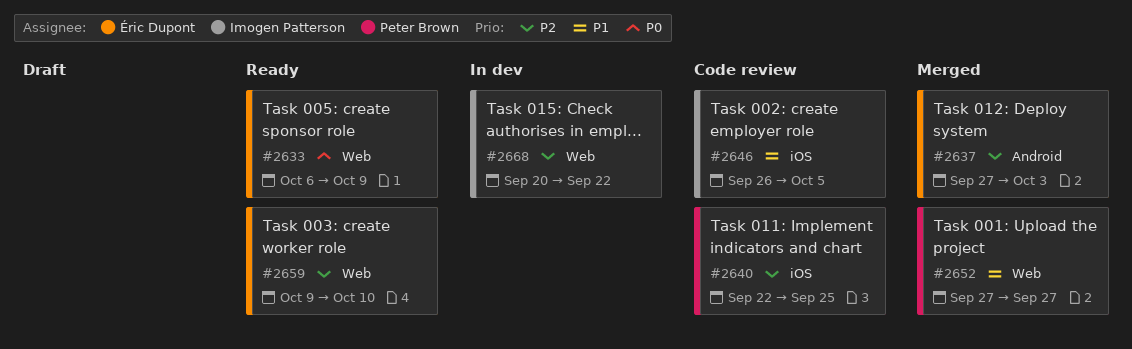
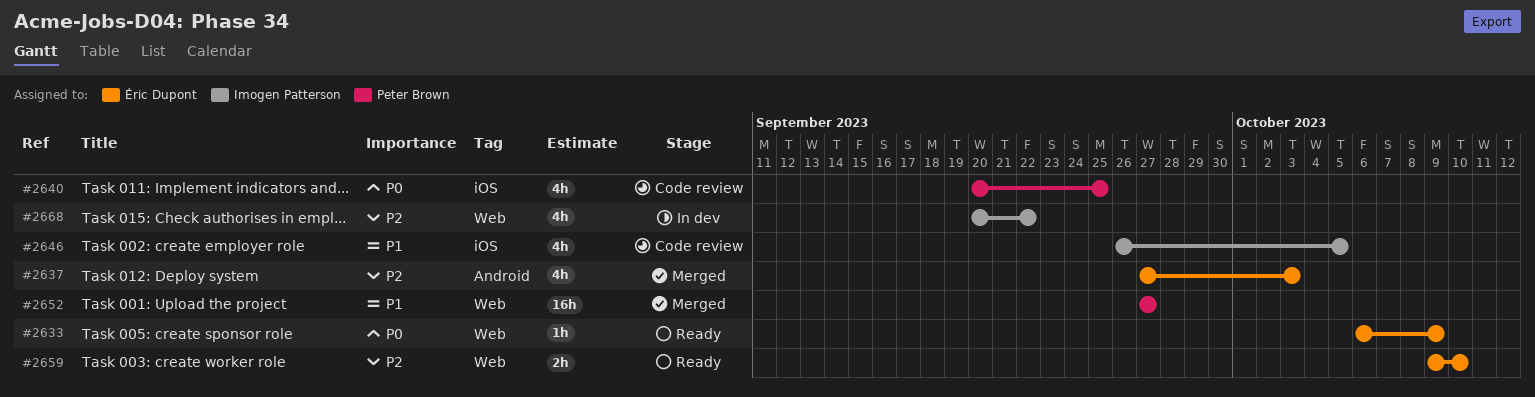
#2640, priority: P2 -> P0
#2640, start: Sep 22 -> Sep 20

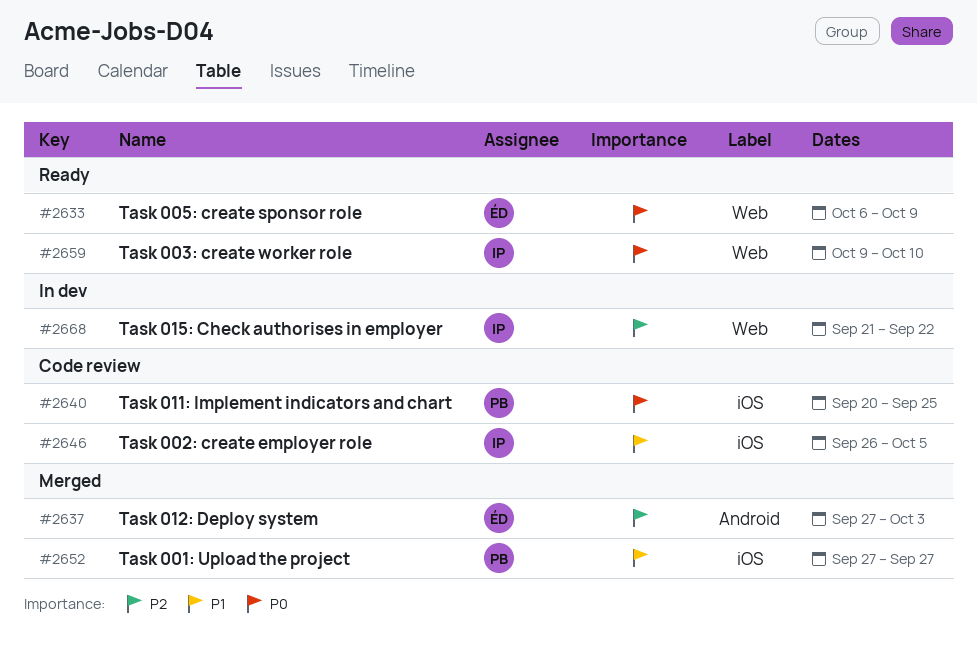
#2652, label: Web -> iOS
#2659, owner: Éric Dupont -> Imogen Patterson
#2659, priority: P2 -> P0
#2668, start: Sep 20 -> Sep 21

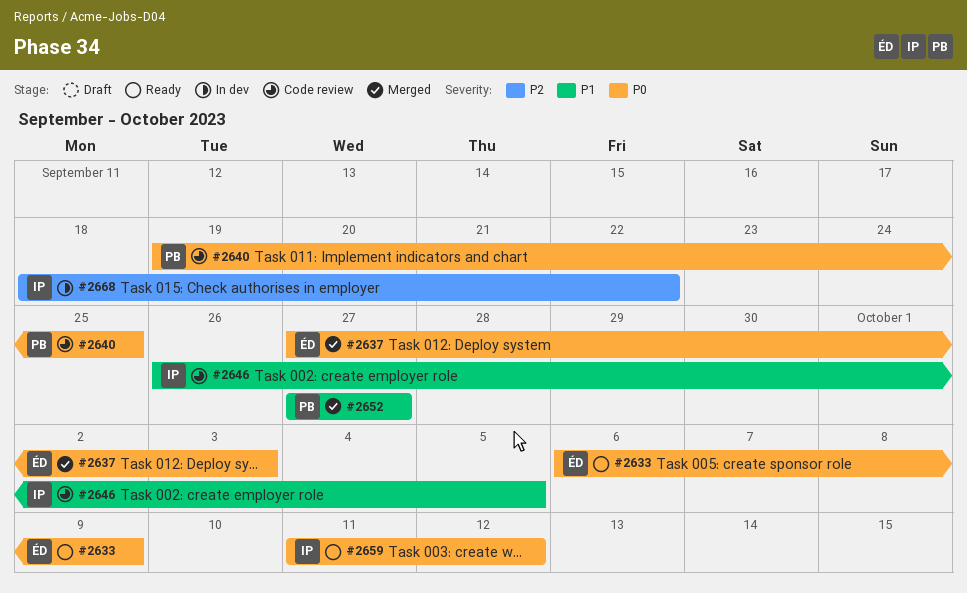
#2637, priority: P2 -> P0
#2640, start: Sep 20 -> Sep 19
#2659, start: Oct 9 -> Oct 11
#2659, due: Oct 10 -> Oct 12
#2668, start: Sep 21 -> Sep 18

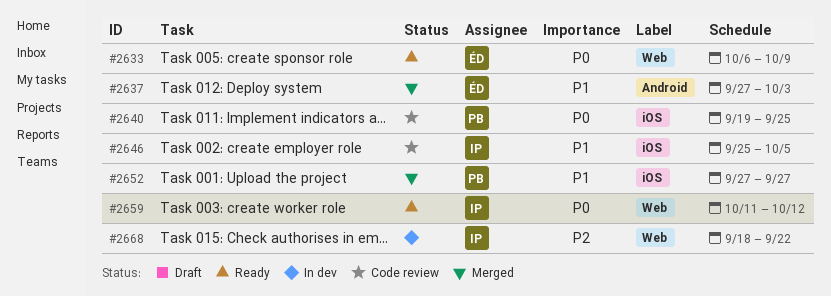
#2637, priority: P0 -> P1
#2646, start: Sep 26 -> Sep 25

